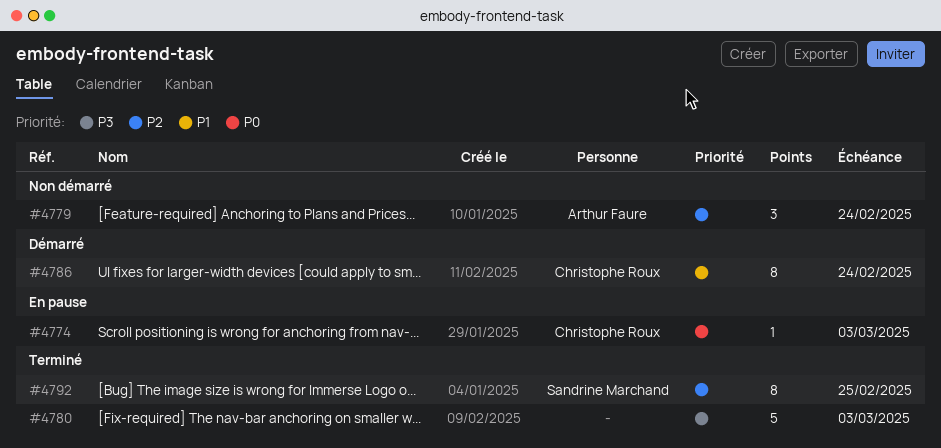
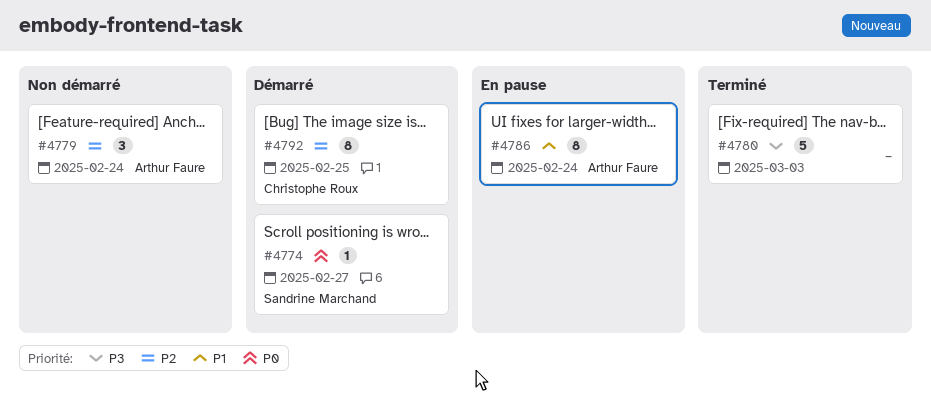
#4774, status: En pause -> Démarré
#4774, owner: Christophe Roux -> Sandrine Marchand
#4774, due: Mar 3 -> Feb 27
#4786, status: Démarré -> En pause
#4786, owner: Christophe Roux -> Arthur Faure
#4792, status: Terminé -> Démarré
#4792, owner: Sandrine Marchand -> Christophe Roux

